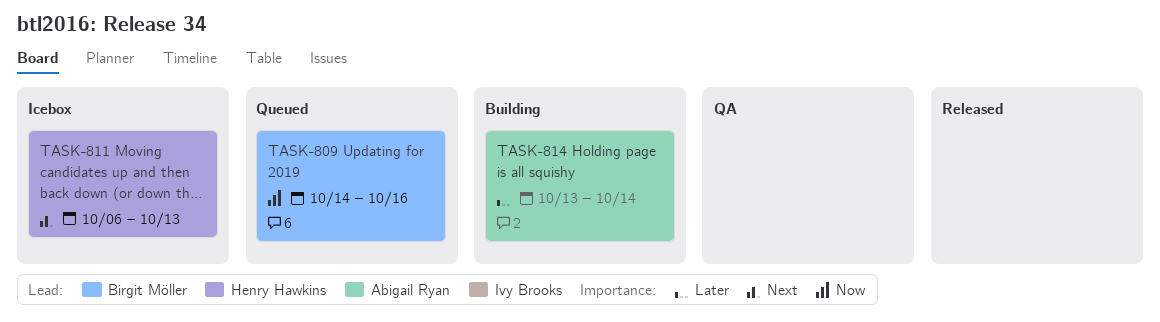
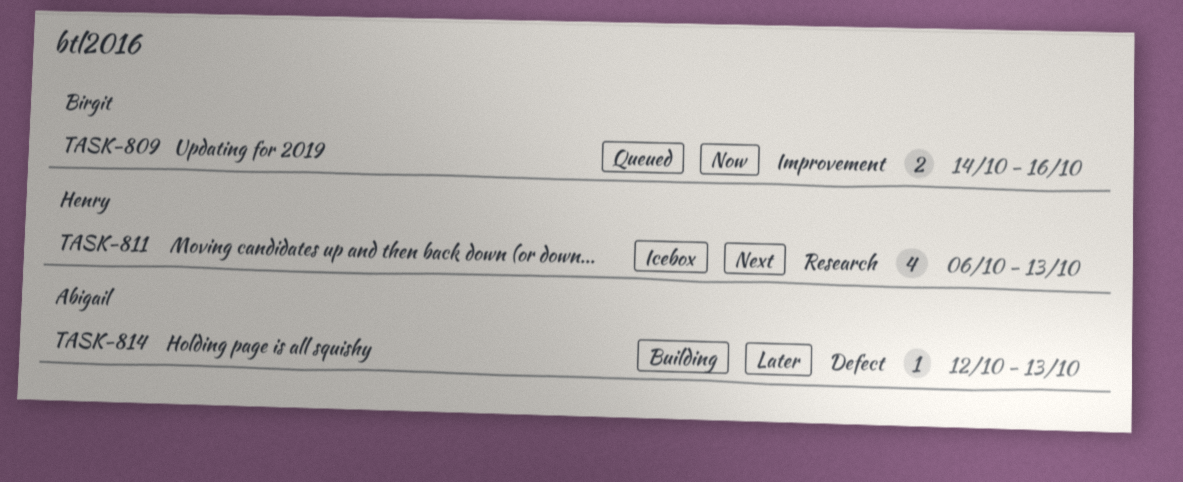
TASK-814, start: Oct 13 -> Oct 12
TASK-814, due: Oct 14 -> Oct 13

